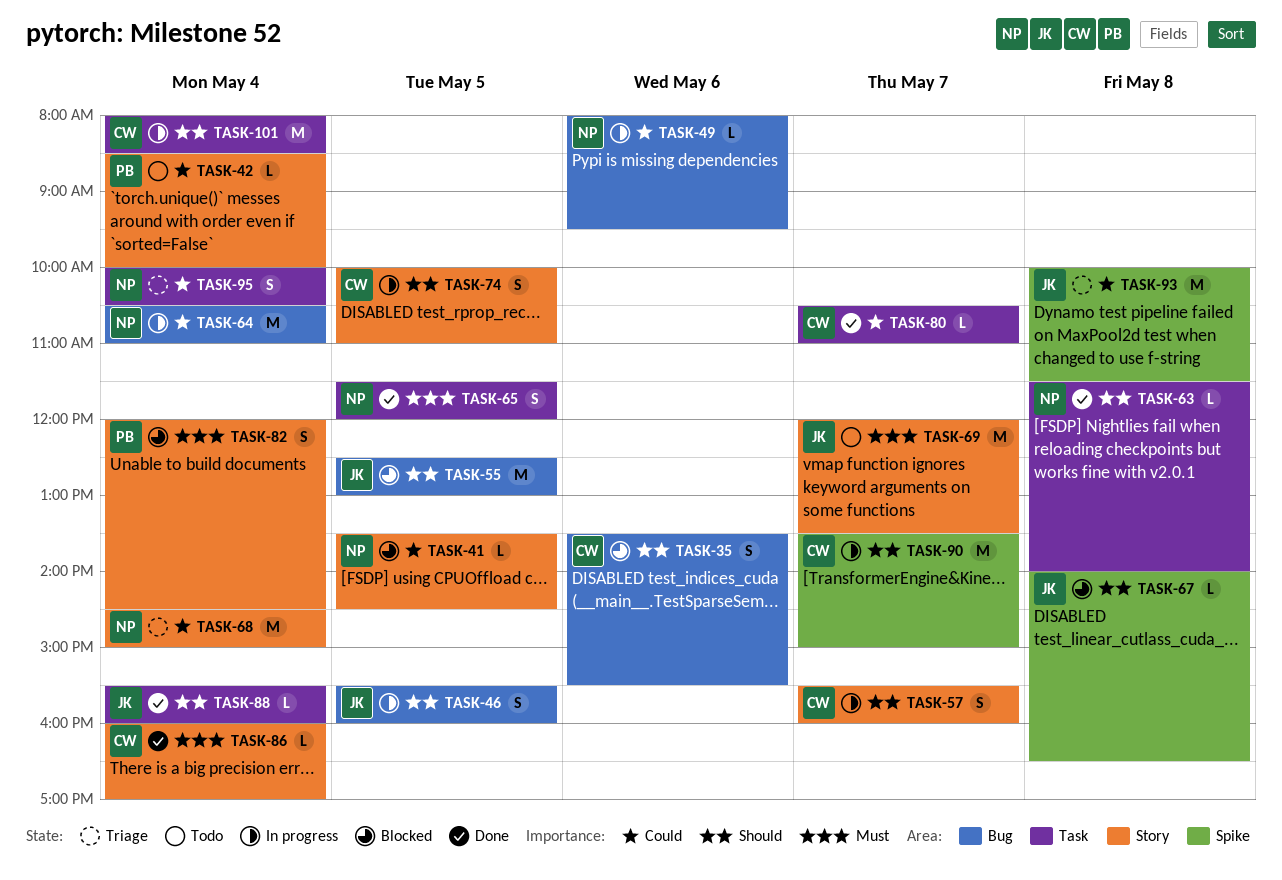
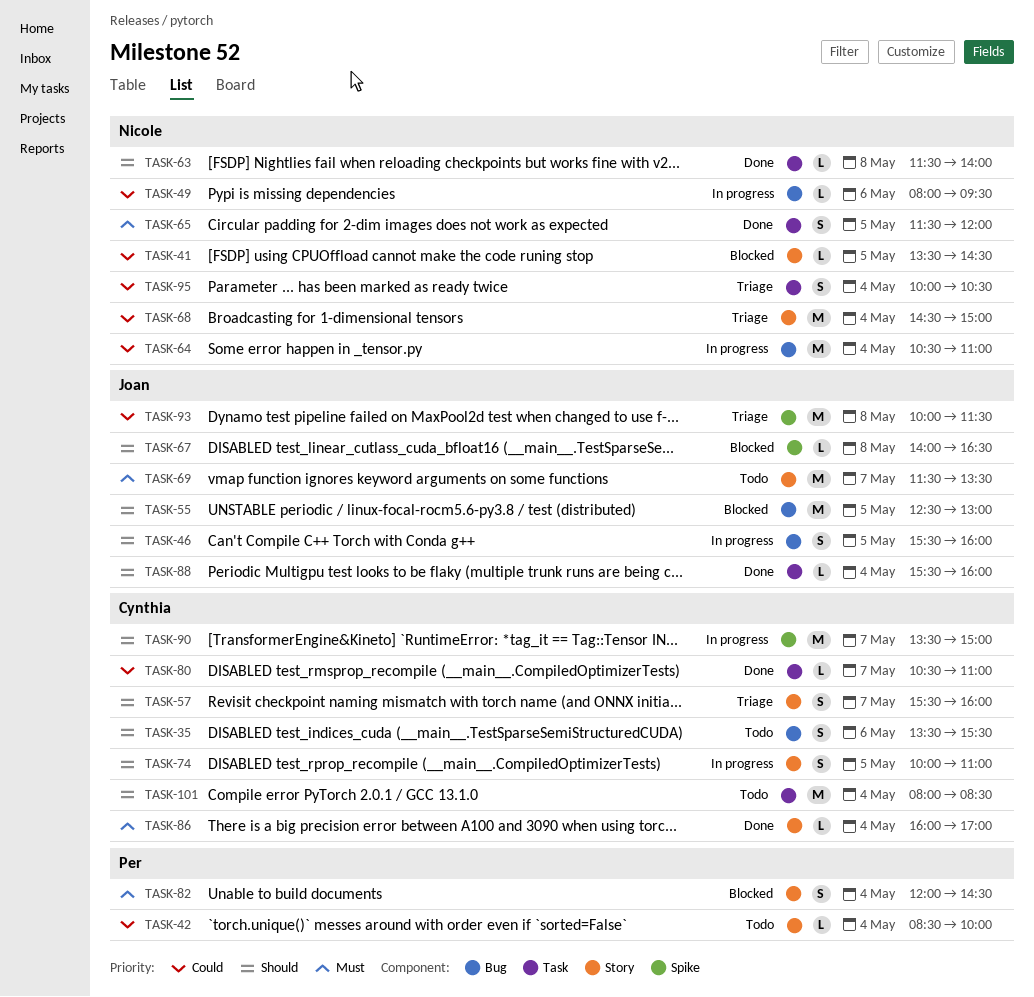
TASK-35, status: Blocked -> Todo
TASK-57, status: In progress -> Triage
TASK-69, begins: 12:00 -> 11:30
TASK-101, status: In progress -> Todo

